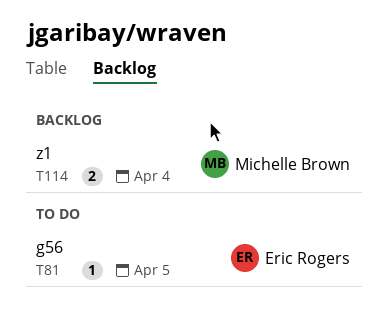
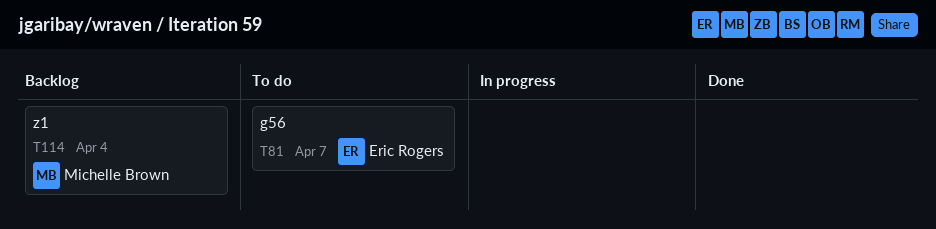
T81, due: Apr 5 -> Apr 7

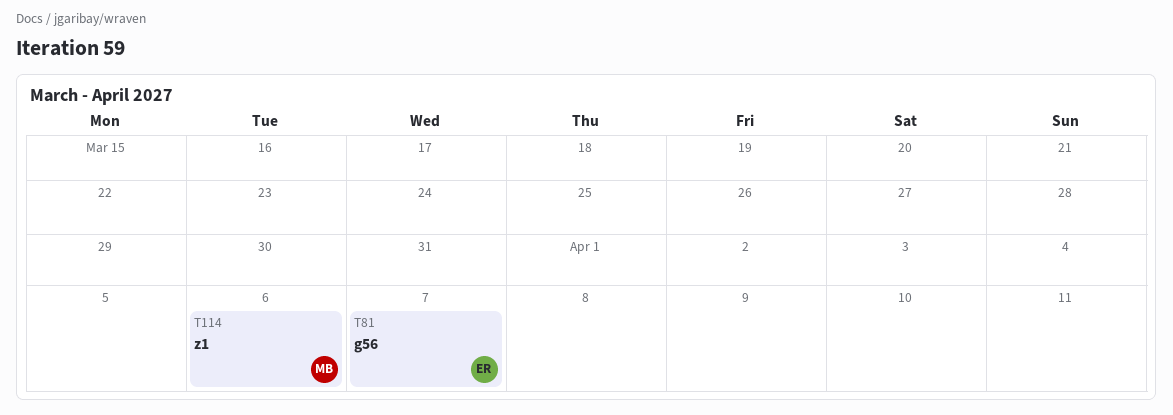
T114, due: Apr 4 -> Apr 6

